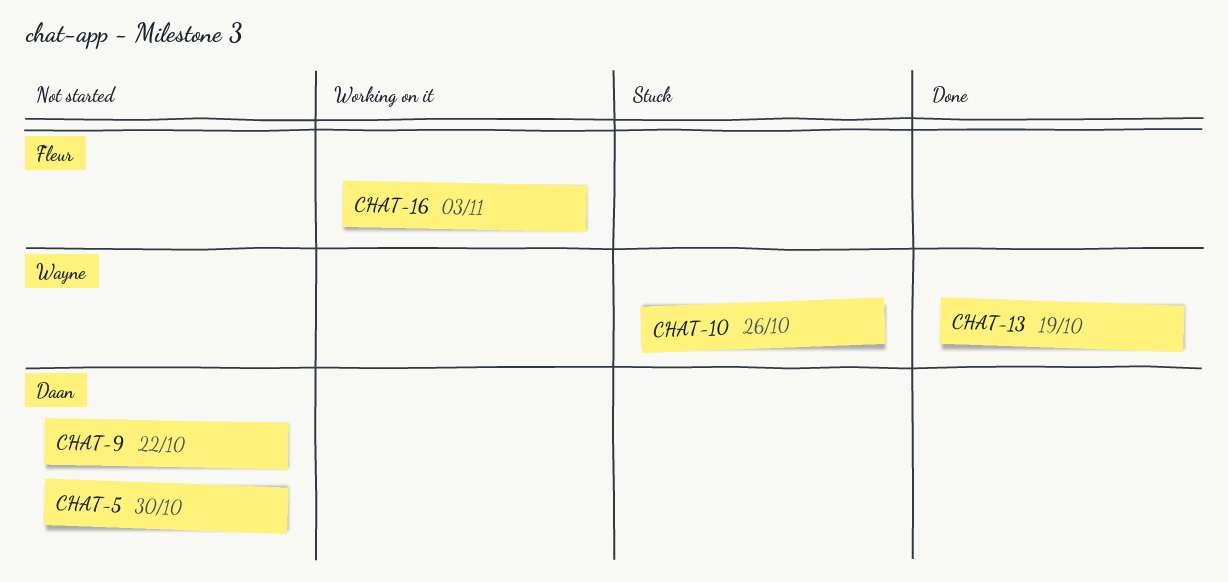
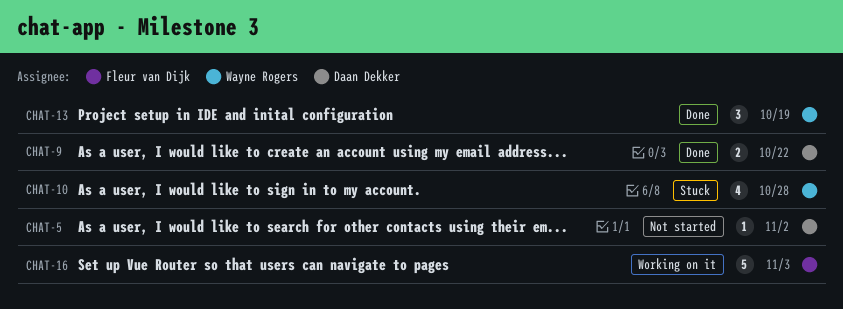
CHAT-5, due: Oct 30 -> Nov 2
CHAT-9, status: Not started -> Done
CHAT-10, due: Oct 26 -> Oct 28

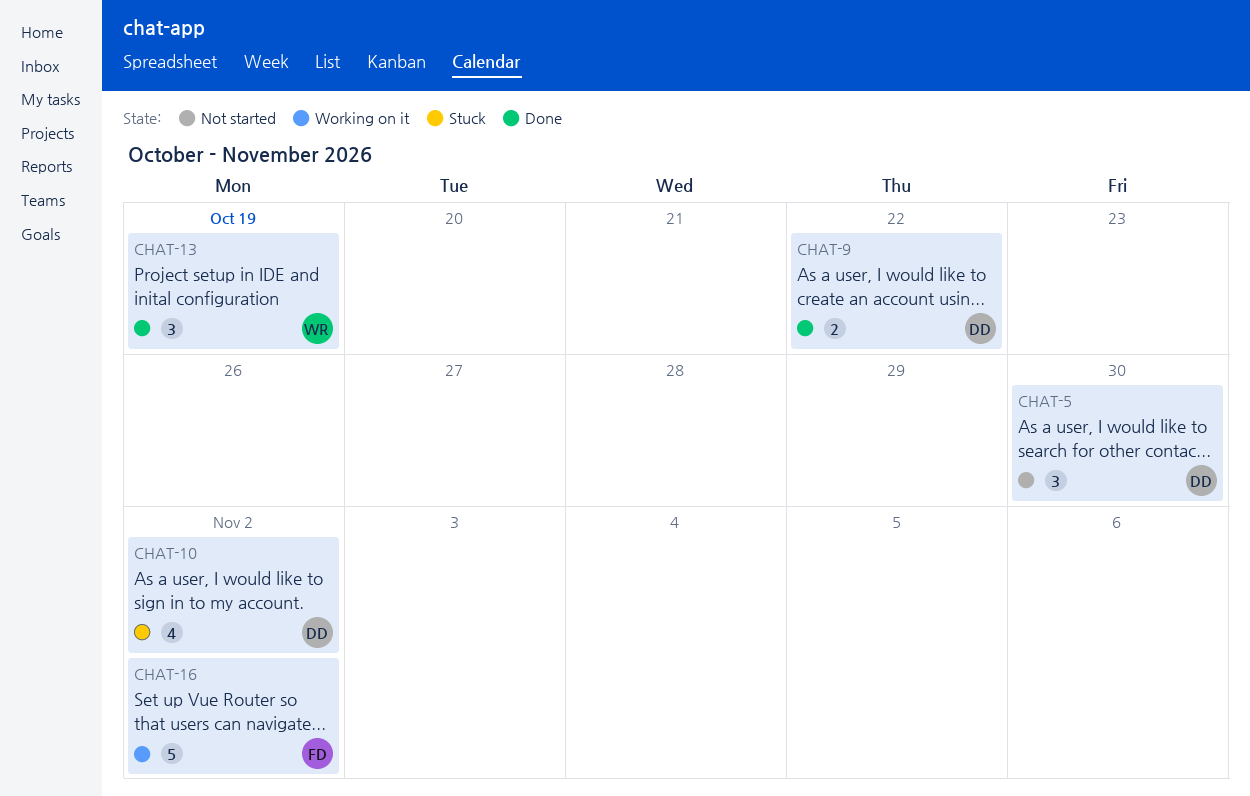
CHAT-5, estimate: 1 -> 3
CHAT-5, due: Nov 2 -> Oct 30
CHAT-10, owner: Wayne Rogers -> Daan Dekker
CHAT-10, due: Oct 28 -> Nov 2
CHAT-16, due: Nov 3 -> Nov 2

